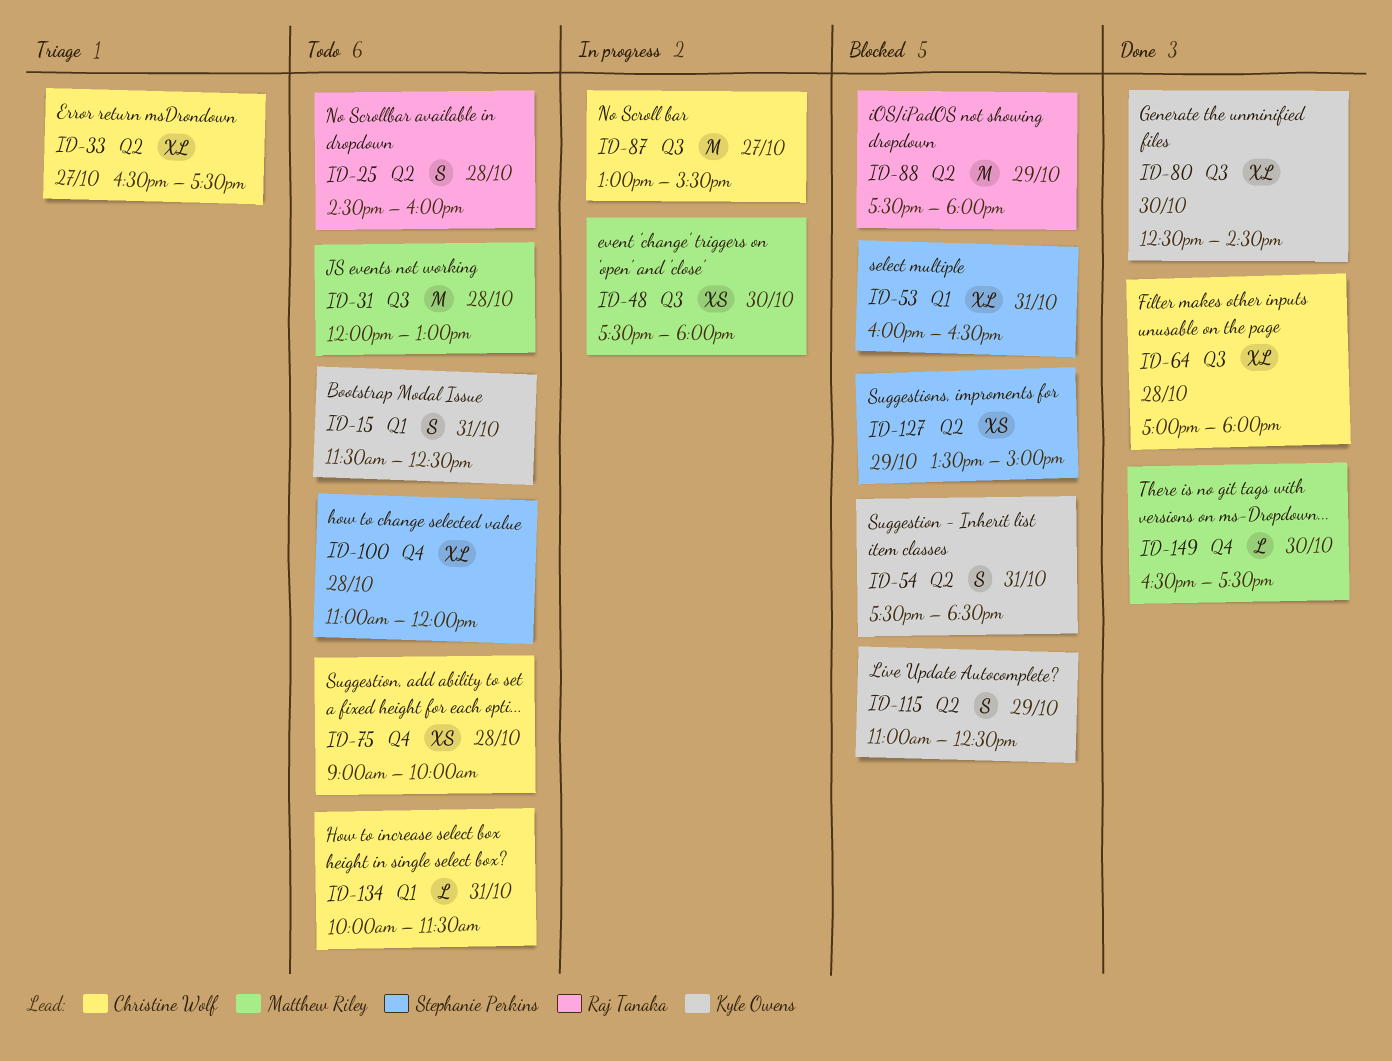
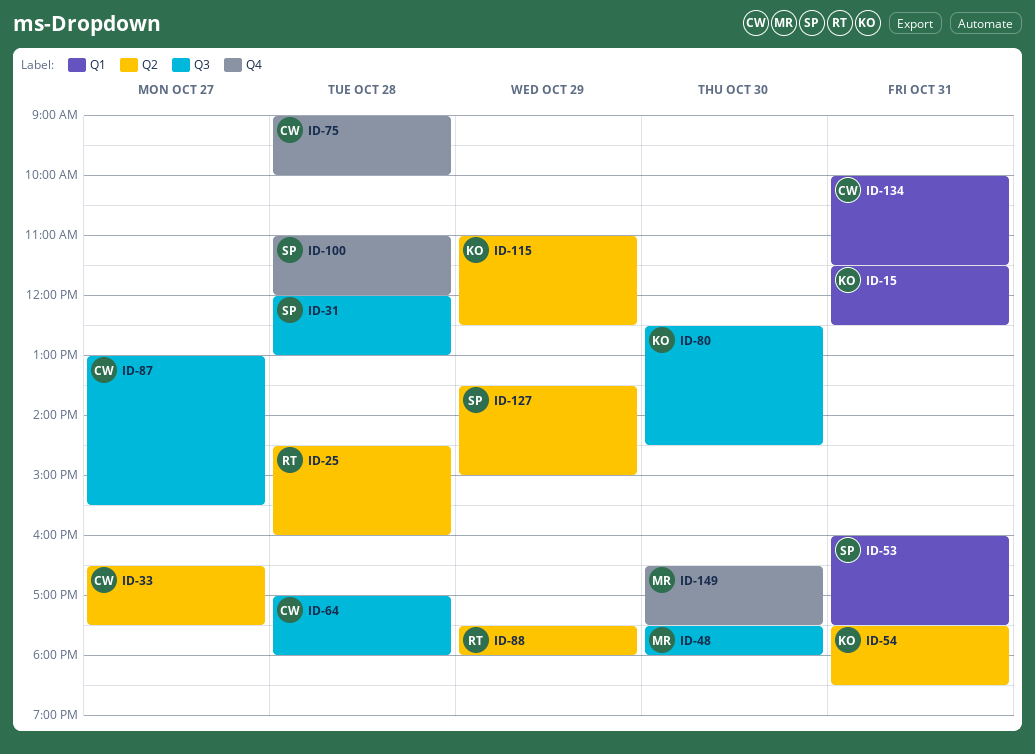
ID-31, owner: Matthew Riley -> Stephanie Perkins
ID-53, ends: 16:30 -> 17:30

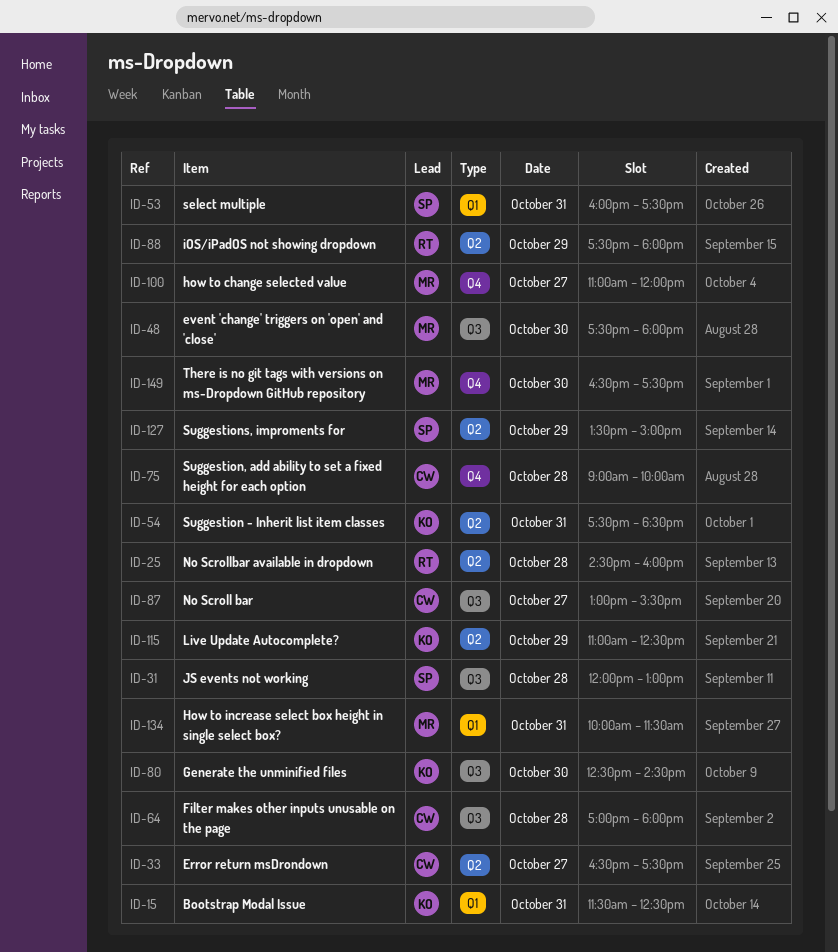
ID-100, owner: SP -> MR
ID-100, day: Oct 28 -> Oct 27
ID-134, owner: CW -> MR

